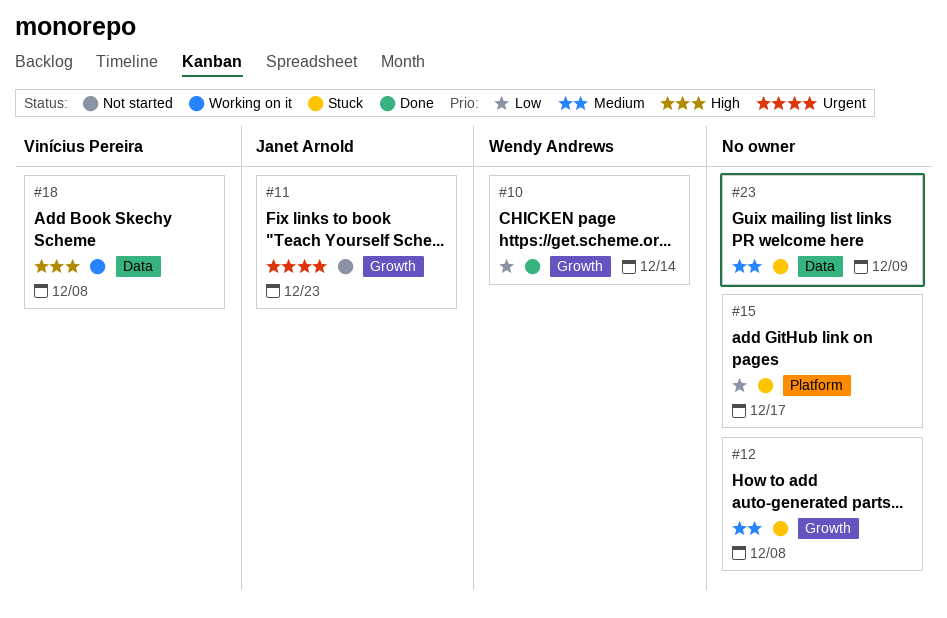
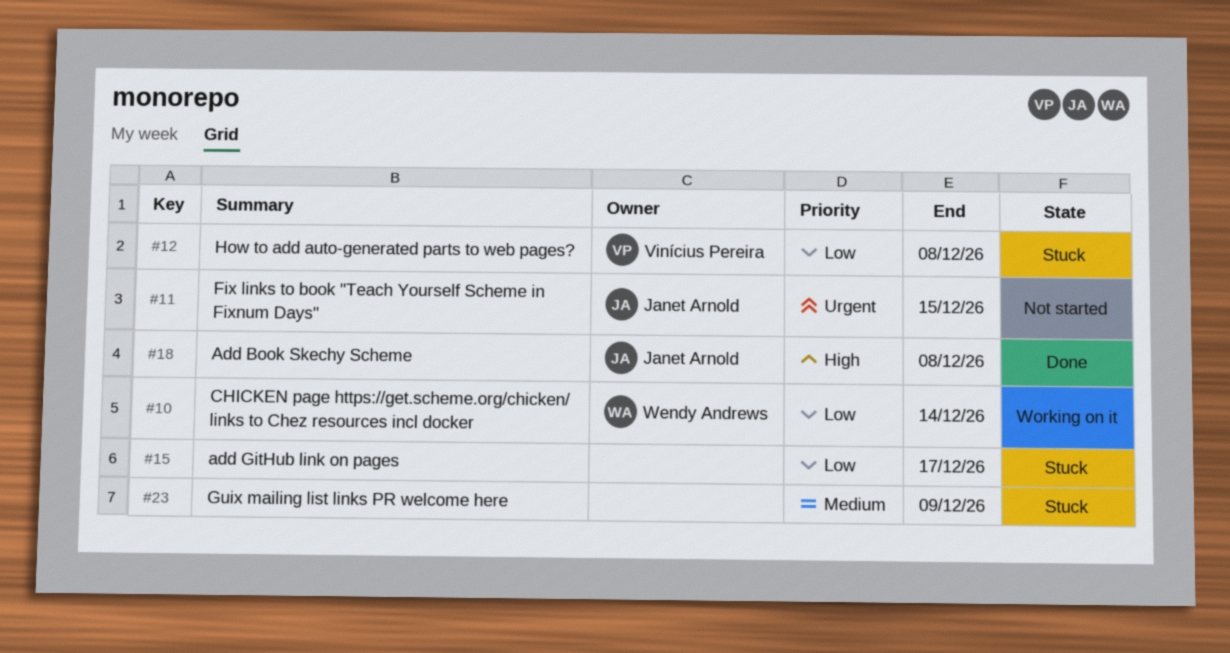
#10, status: Done -> Working on it
#11, due: Dec 23 -> Dec 15
#12, owner: none -> Vinícius Pereira
#12, priority: Medium -> Low
#18, status: Working on it -> Done
#18, owner: Vinícius Pereira -> Janet Arnold

